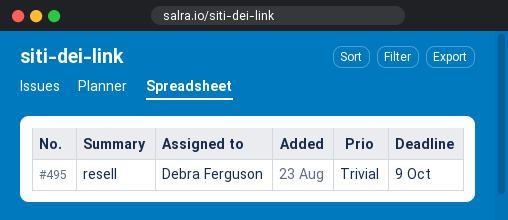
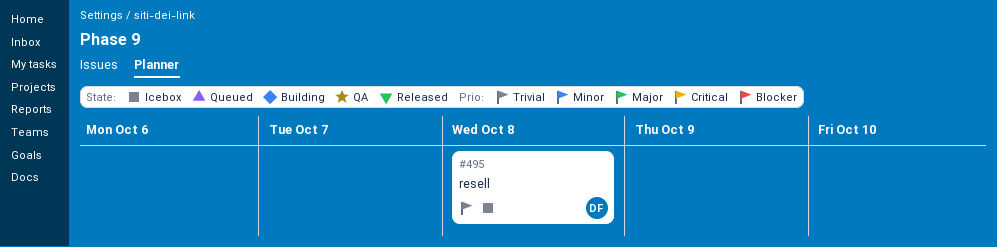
#495, due: Oct 9 -> Oct 8

